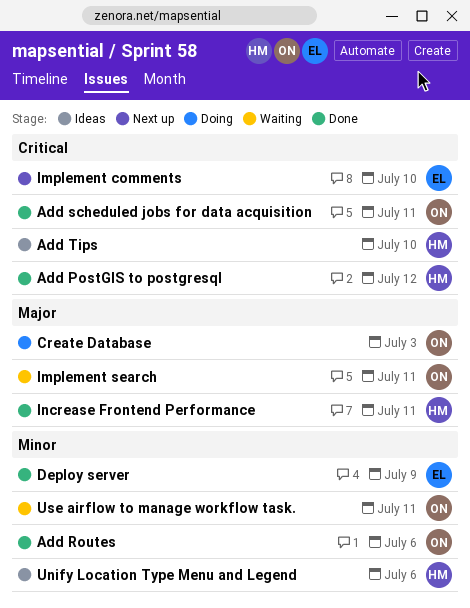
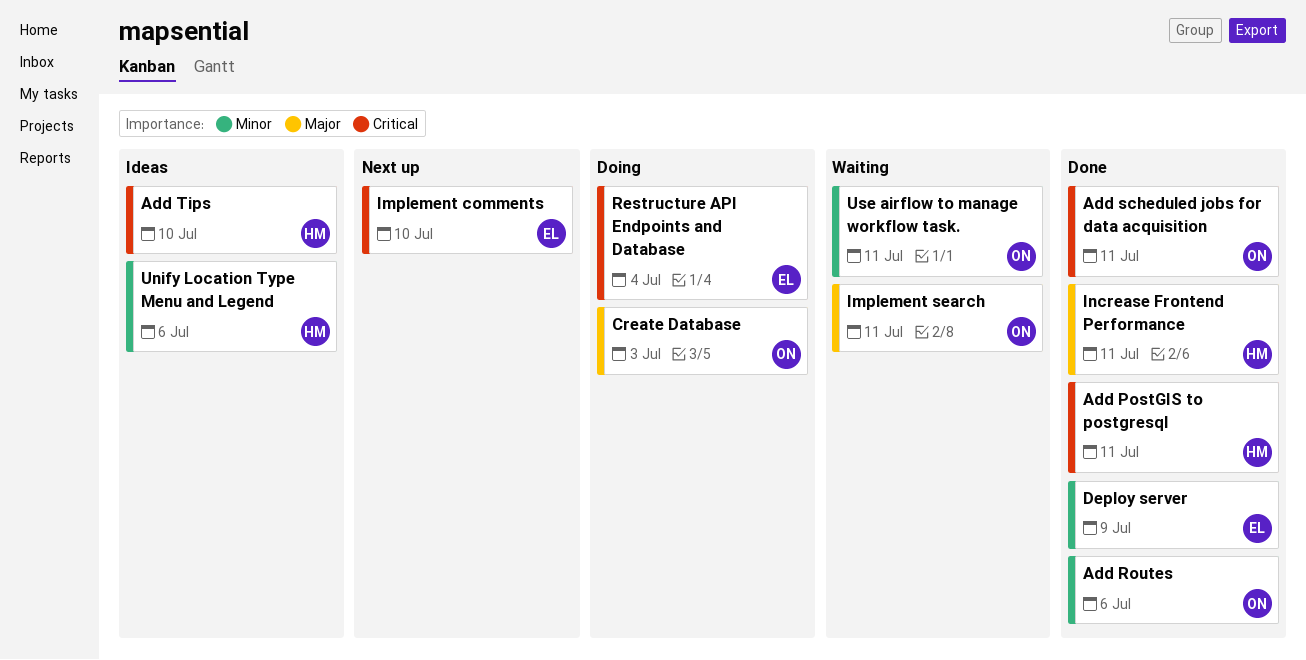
Add PostGIS to postgresql, due: Jul 12 -> Jul 11
Restructure API Endpoints and Database: none -> present

